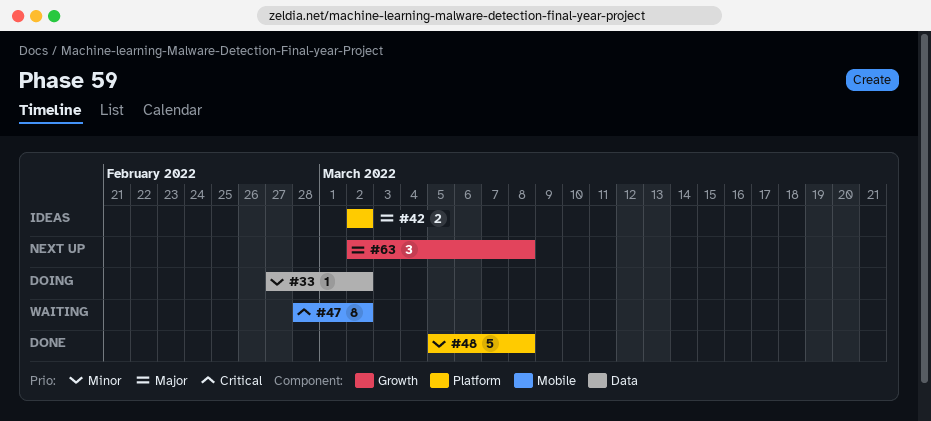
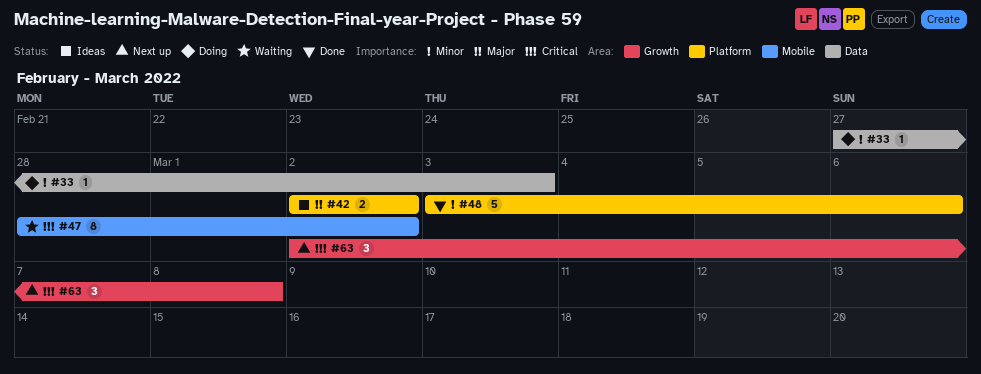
#33, due: Mar 2 -> Mar 3
#48, start: Mar 5 -> Mar 3
#48, due: Mar 8 -> Mar 6
#63, priority: Major -> Critical

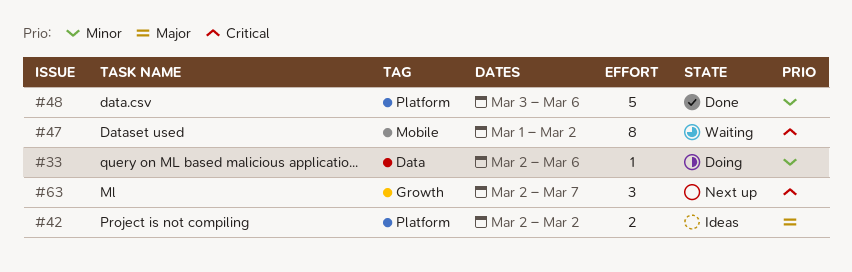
#33, start: Feb 27 -> Mar 2
#33, due: Mar 3 -> Mar 6
#47, start: Feb 28 -> Mar 1
#63, due: Mar 8 -> Mar 7

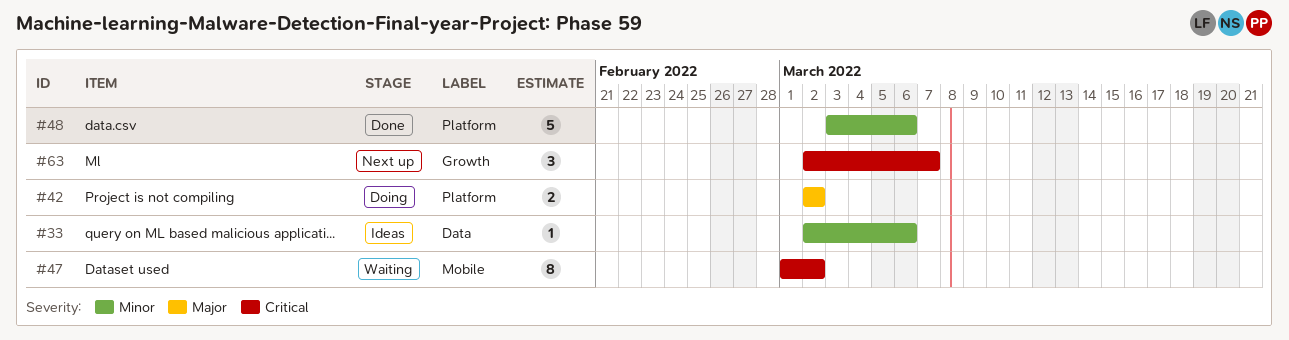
#33, status: Doing -> Ideas
#42, status: Ideas -> Doing

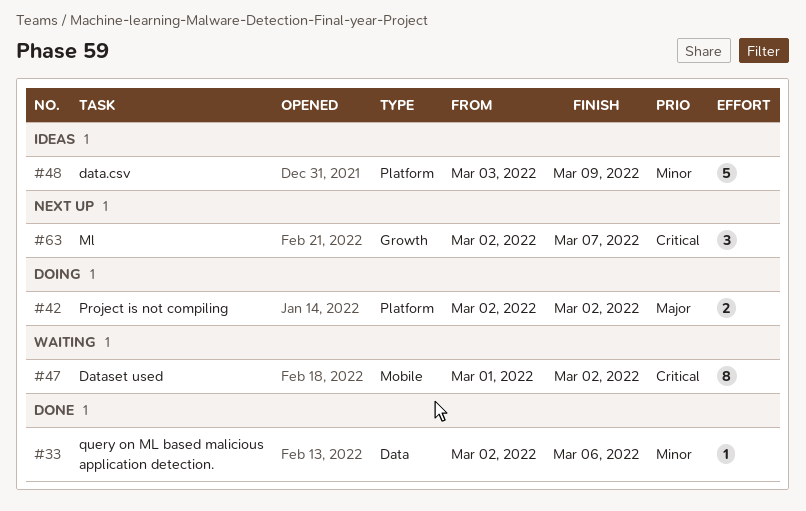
#33, status: Ideas -> Done
#48, status: Done -> Ideas
#48, due: Mar 6 -> Mar 9

